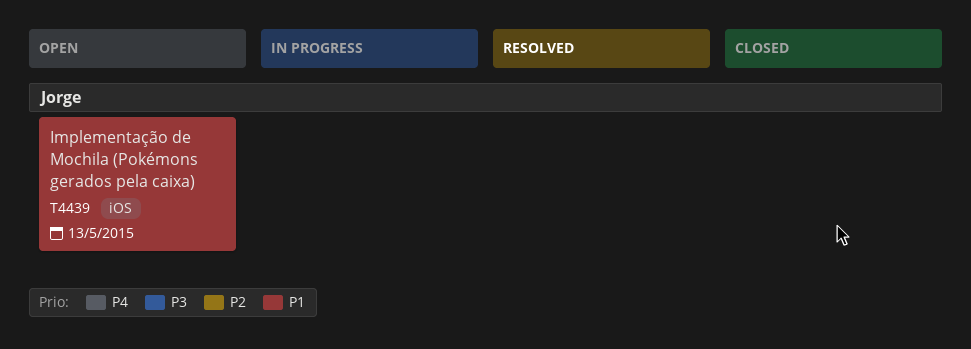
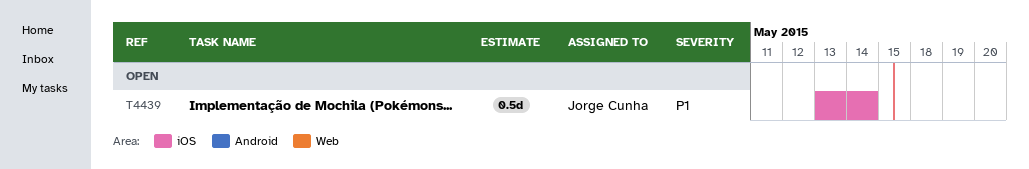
T4439, due: May 13 -> May 14

